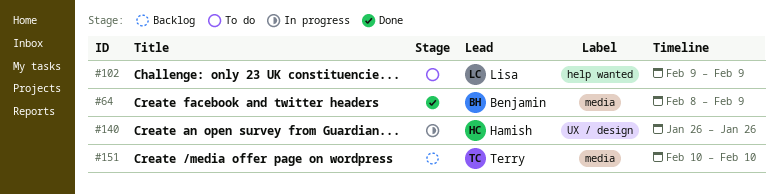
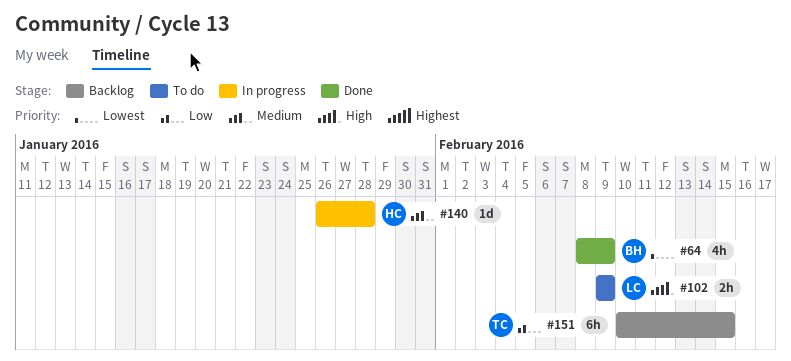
#140, due: Jan 26 -> Jan 28
#151, due: Feb 10 -> Feb 15

